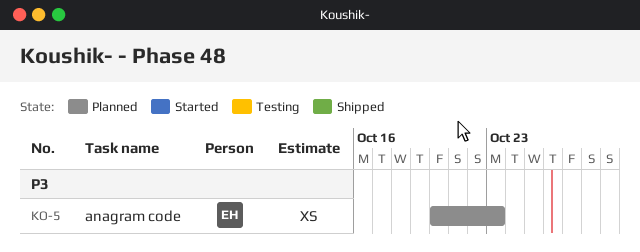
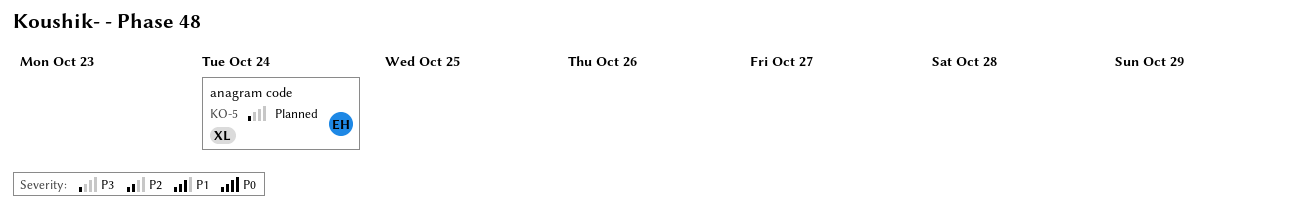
KO-5, estimate: XS -> XL
KO-5, due: Oct 23 -> Oct 24

